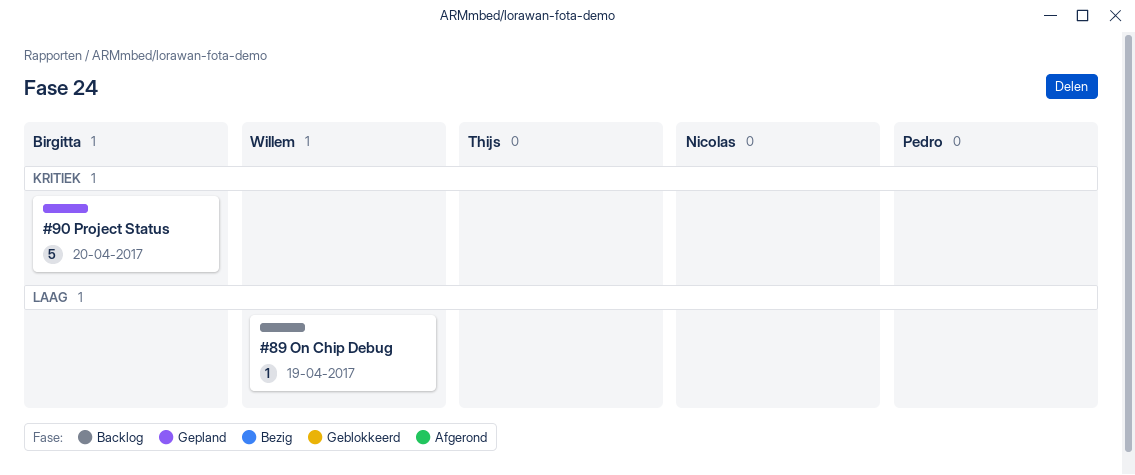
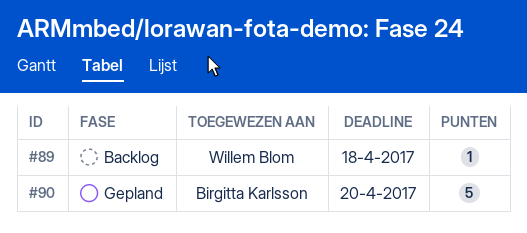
#89, due: Apr 19 -> Apr 18

